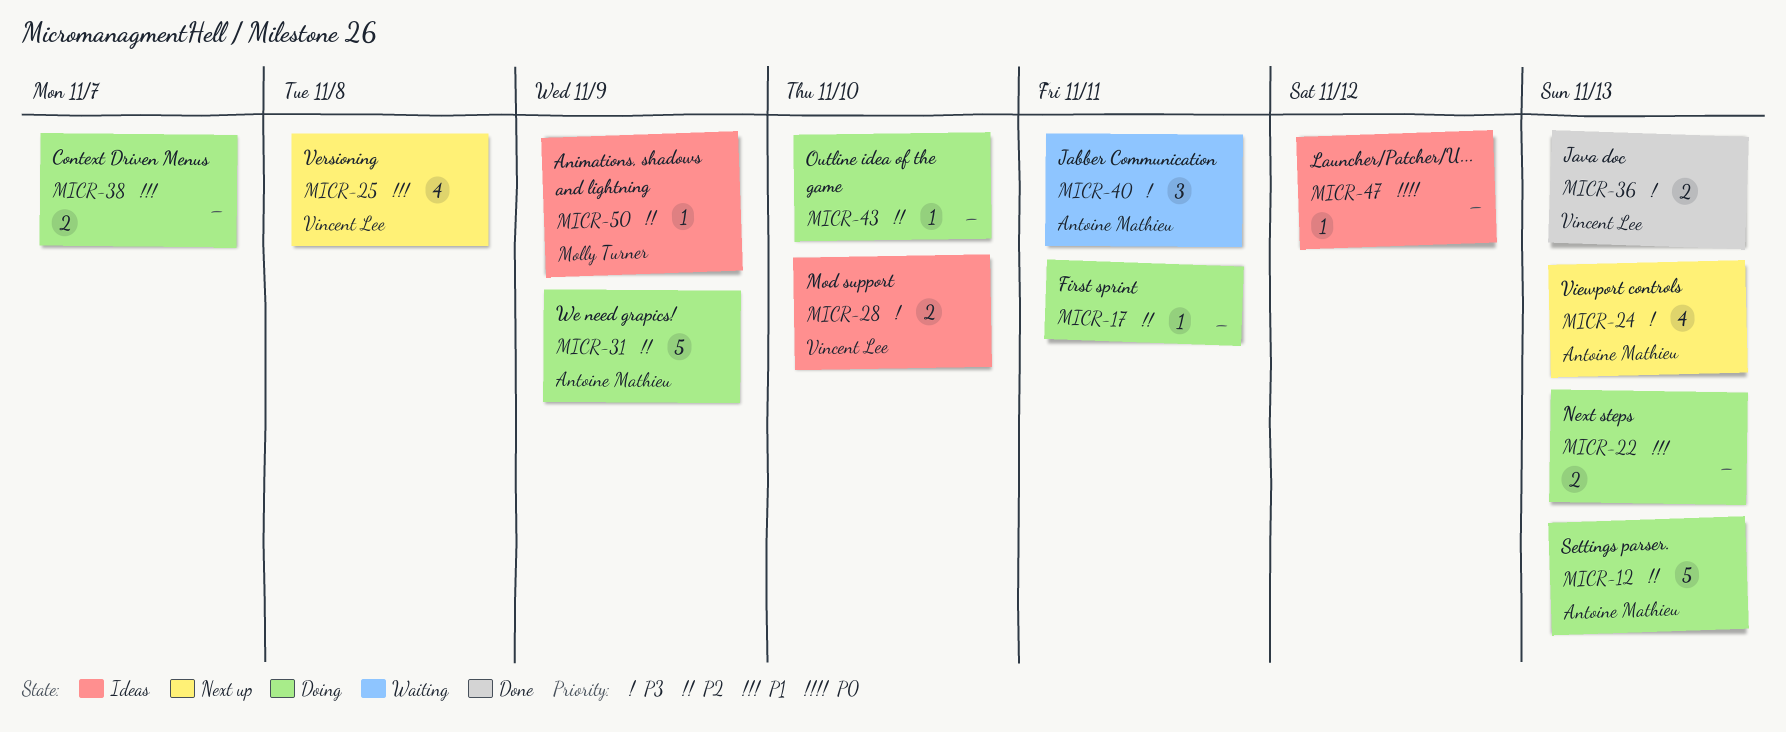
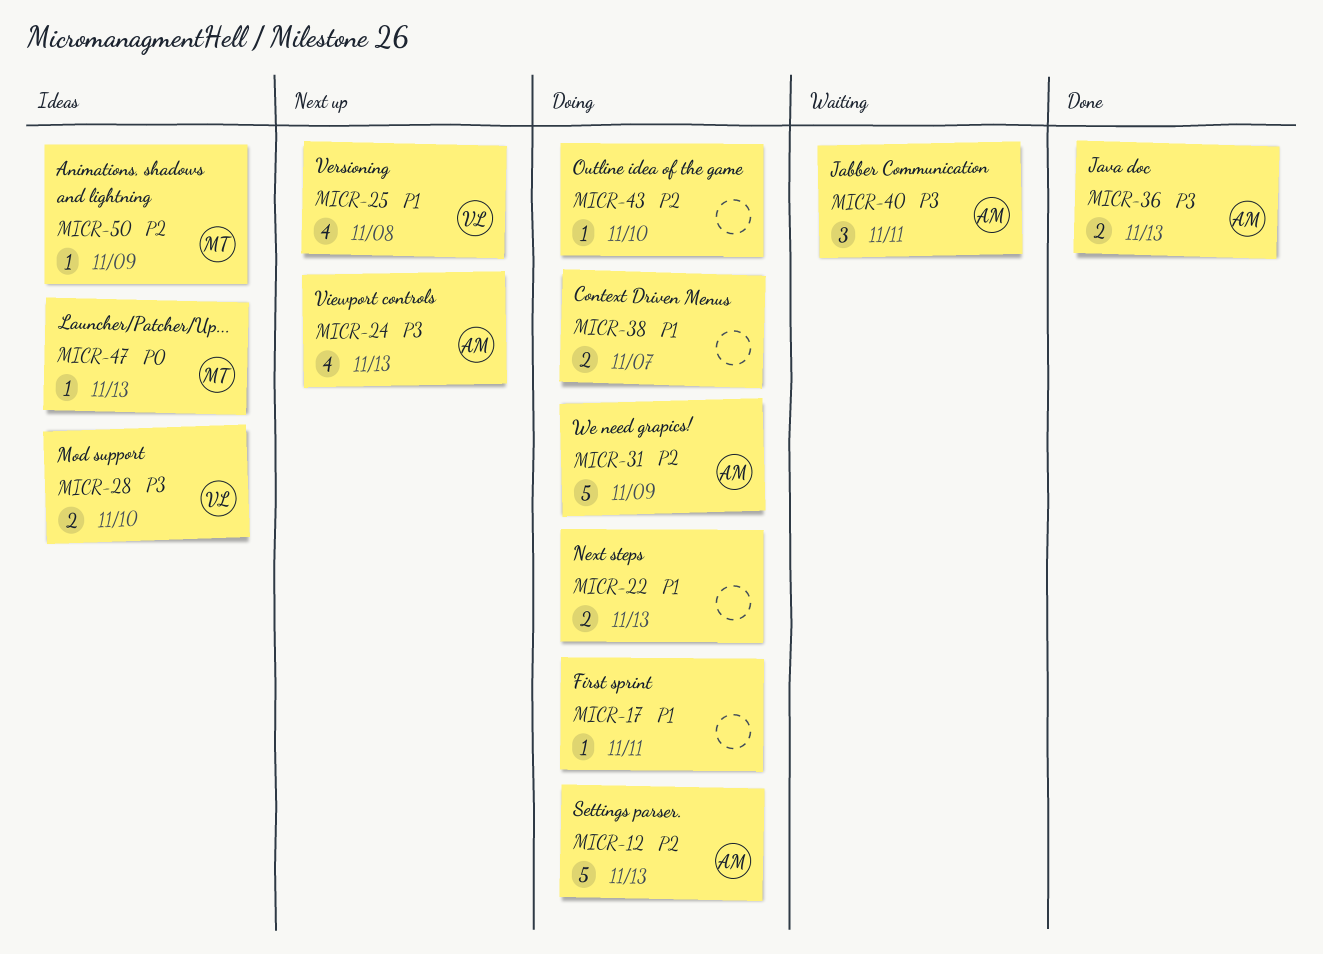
MICR-17, priority: P2 -> P1
MICR-36, owner: Vincent Lee -> Antoine Mathieu
MICR-47, owner: none -> Molly Turner
MICR-47, due: Nov 12 -> Nov 13

